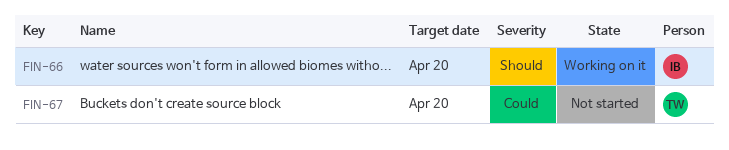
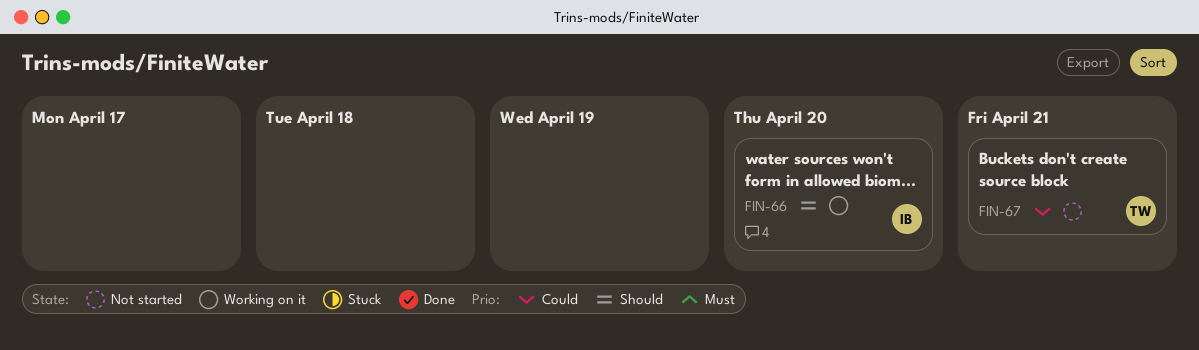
FIN-67, due: Apr 20 -> Apr 21

